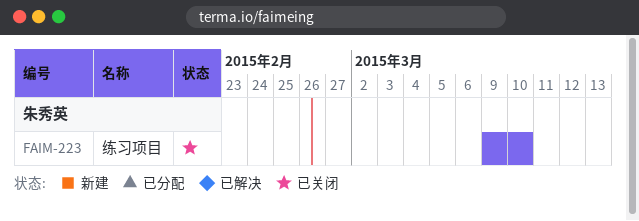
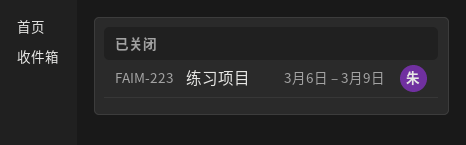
FAIM-223, start: Mar 9 -> Mar 6
FAIM-223, due: Mar 10 -> Mar 9

